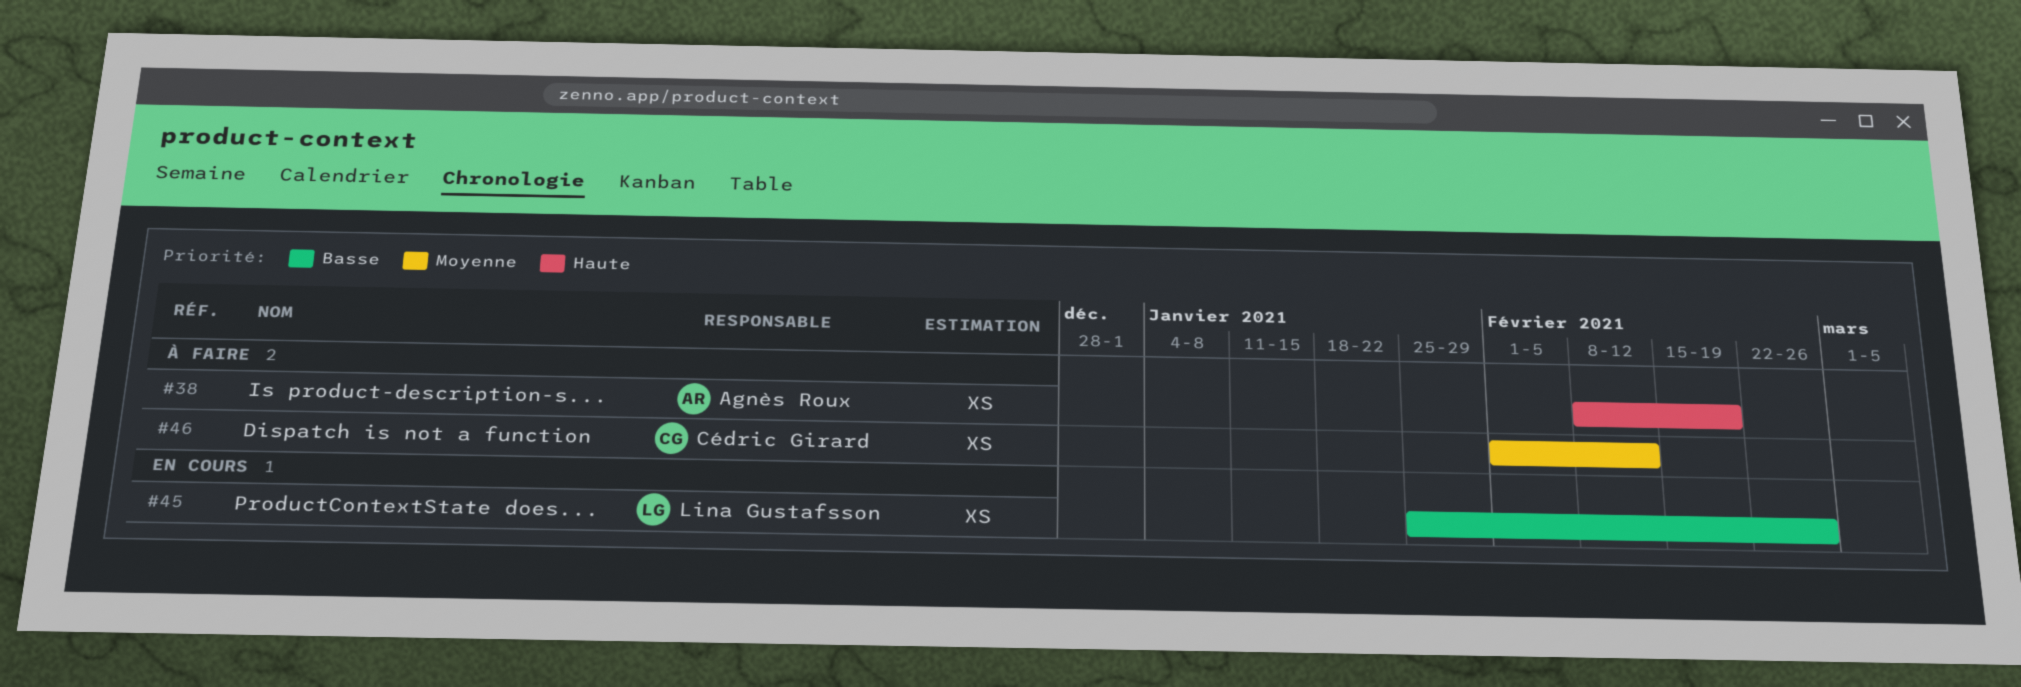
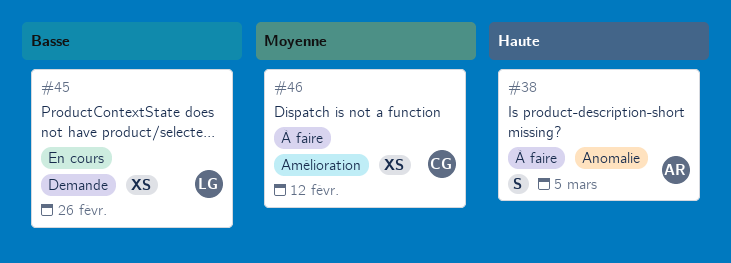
#38, estimate: XS -> S
#38, due: Feb 19 -> Mar 5

